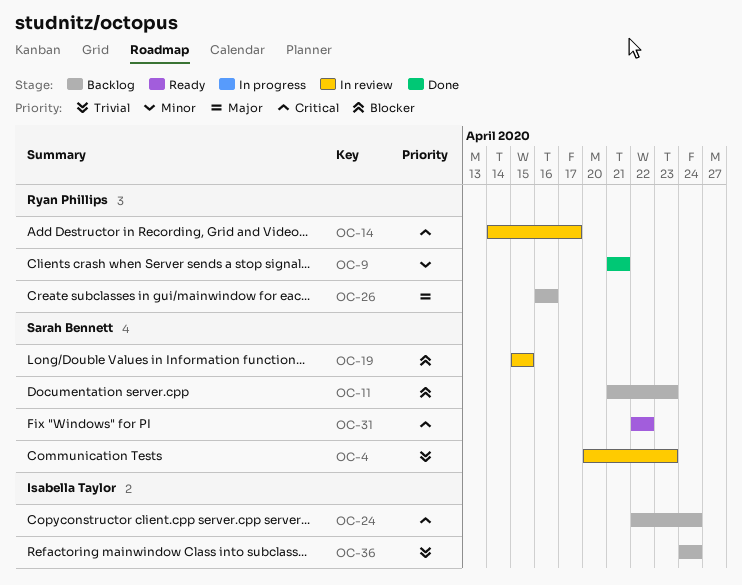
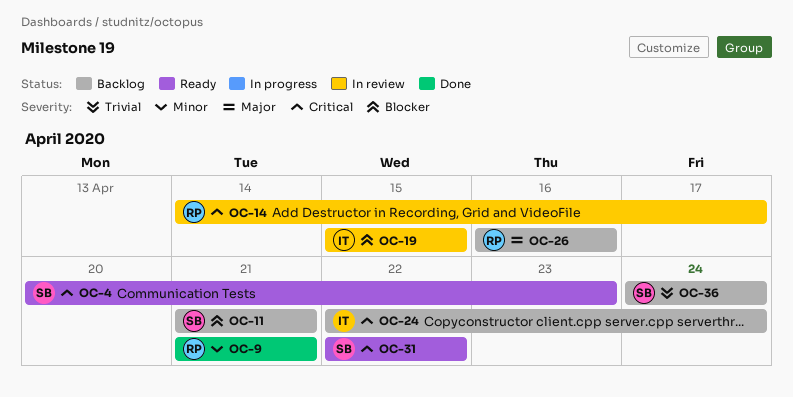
OC-4, status: In review -> Ready
OC-4, priority: Trivial -> Critical
OC-11, due: Apr 23 -> Apr 21
OC-19, owner: Sarah Bennett -> Isabella Taylor
OC-36, owner: Isabella Taylor -> Sarah Bennett

